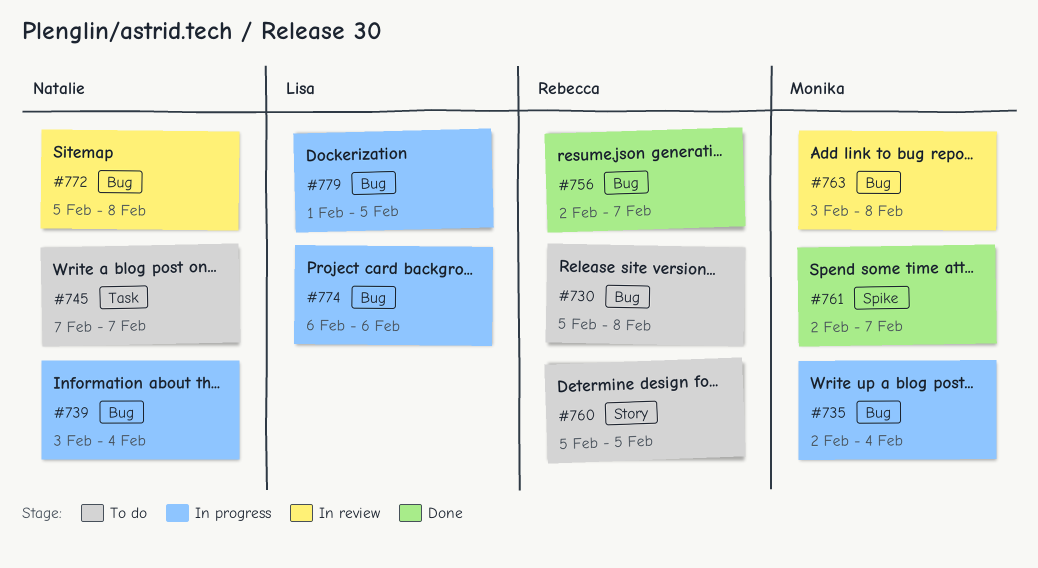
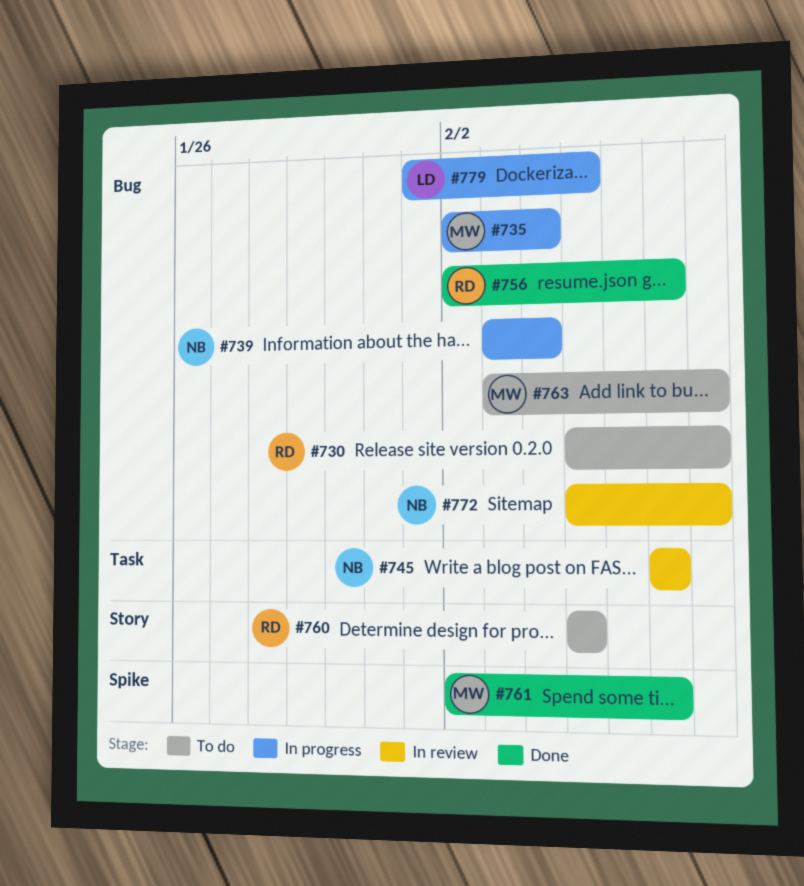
#745, status: To do -> In review
#763, status: In review -> To do
#774: present -> none

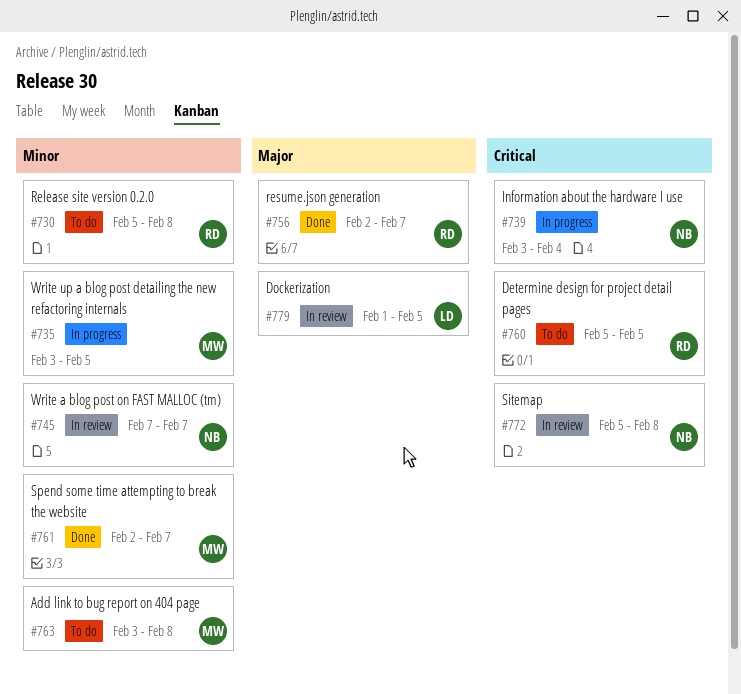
#735, start: Feb 2 -> Feb 3
#735, due: Feb 4 -> Feb 5
#779, status: In progress -> In review

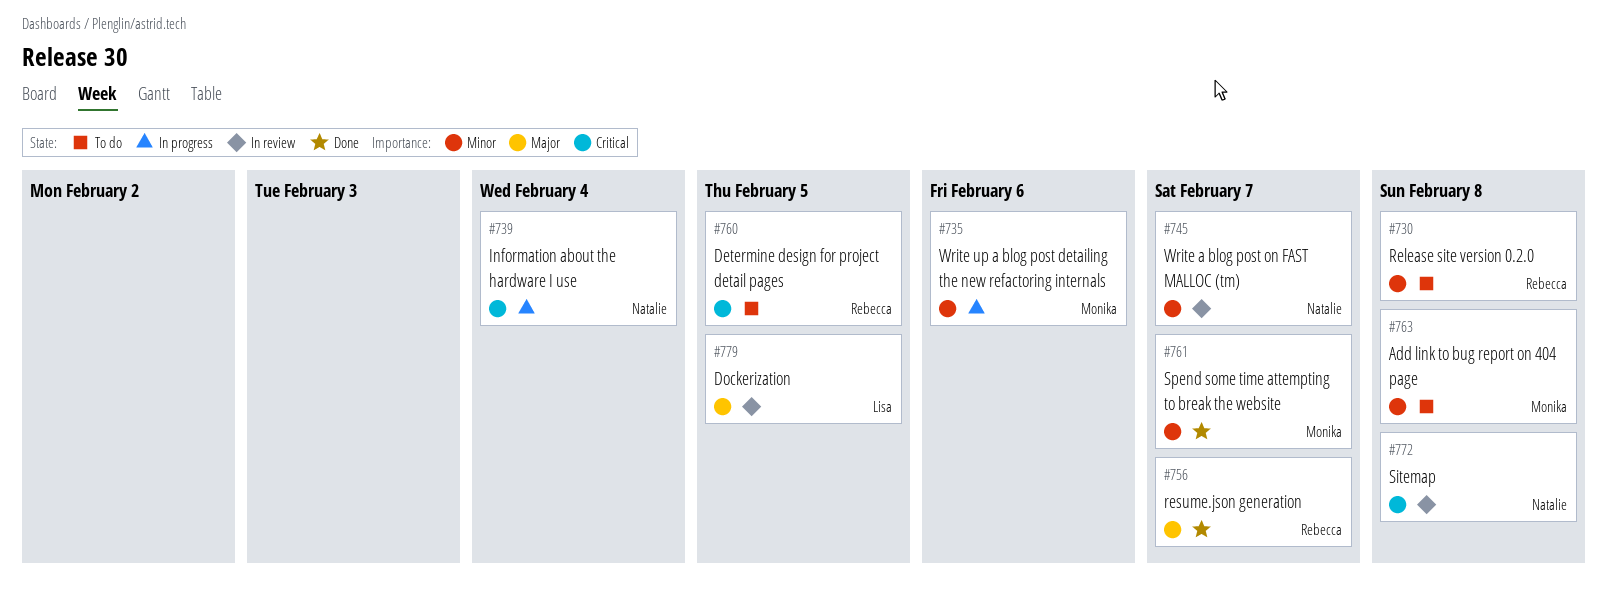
#735, due: Feb 5 -> Feb 6

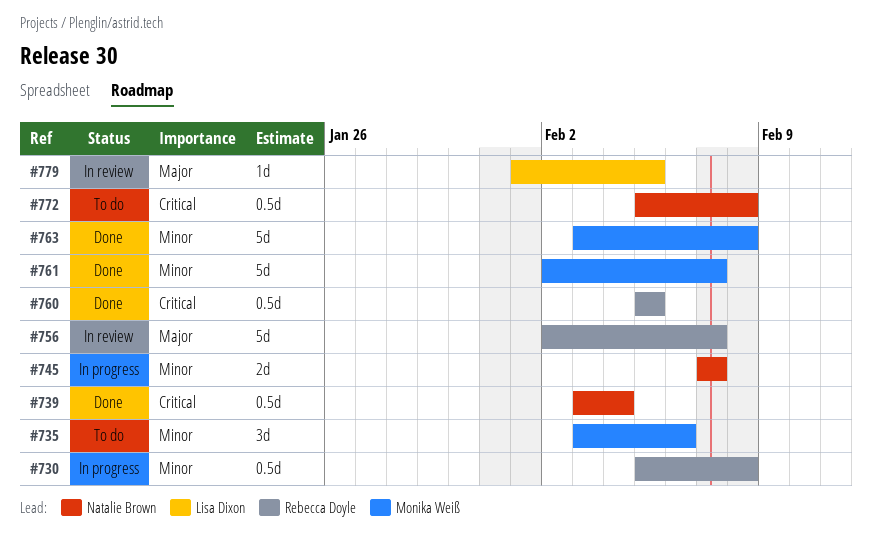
#730, status: To do -> In progress
#735, status: In progress -> To do
#739, status: In progress -> Done
#745, status: In review -> In progress
#756, status: Done -> In review
#760, status: To do -> Done
#763, status: To do -> Done
#772, status: In review -> To do

